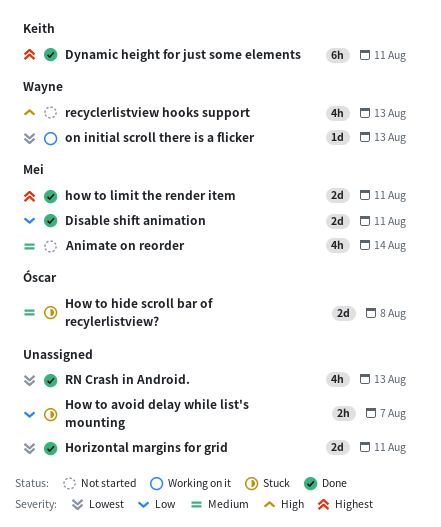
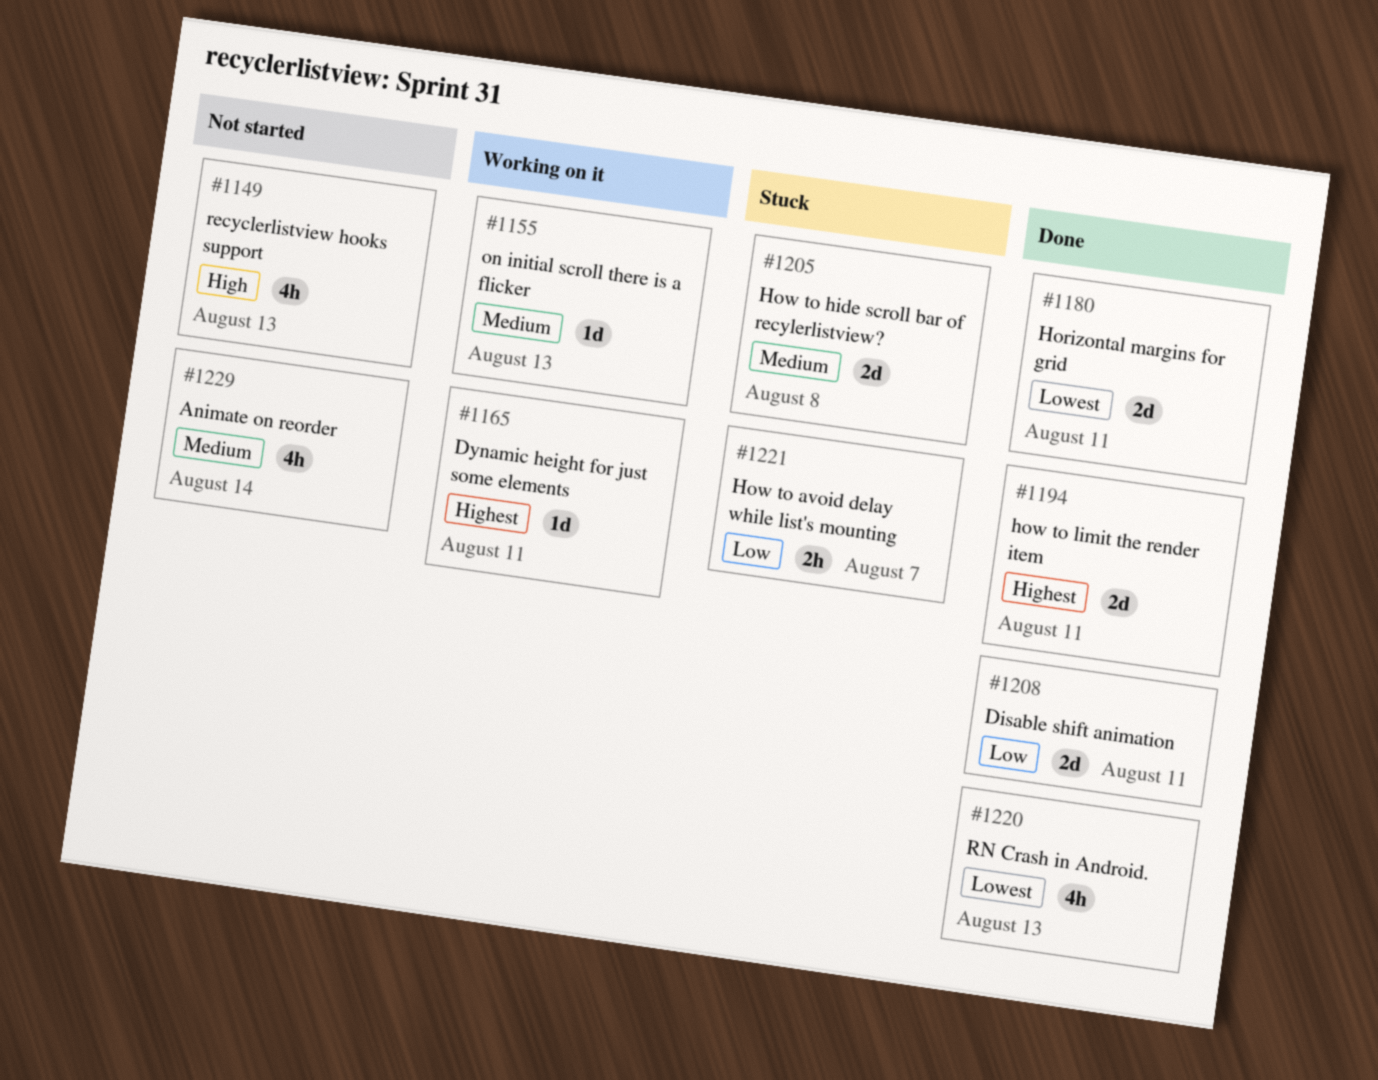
Dynamic height for just some elements, status: Done -> Working on it
Dynamic height for just some elements, estimate: 6h -> 1d
on initial scroll there is a flicker, priority: Lowest -> Medium

